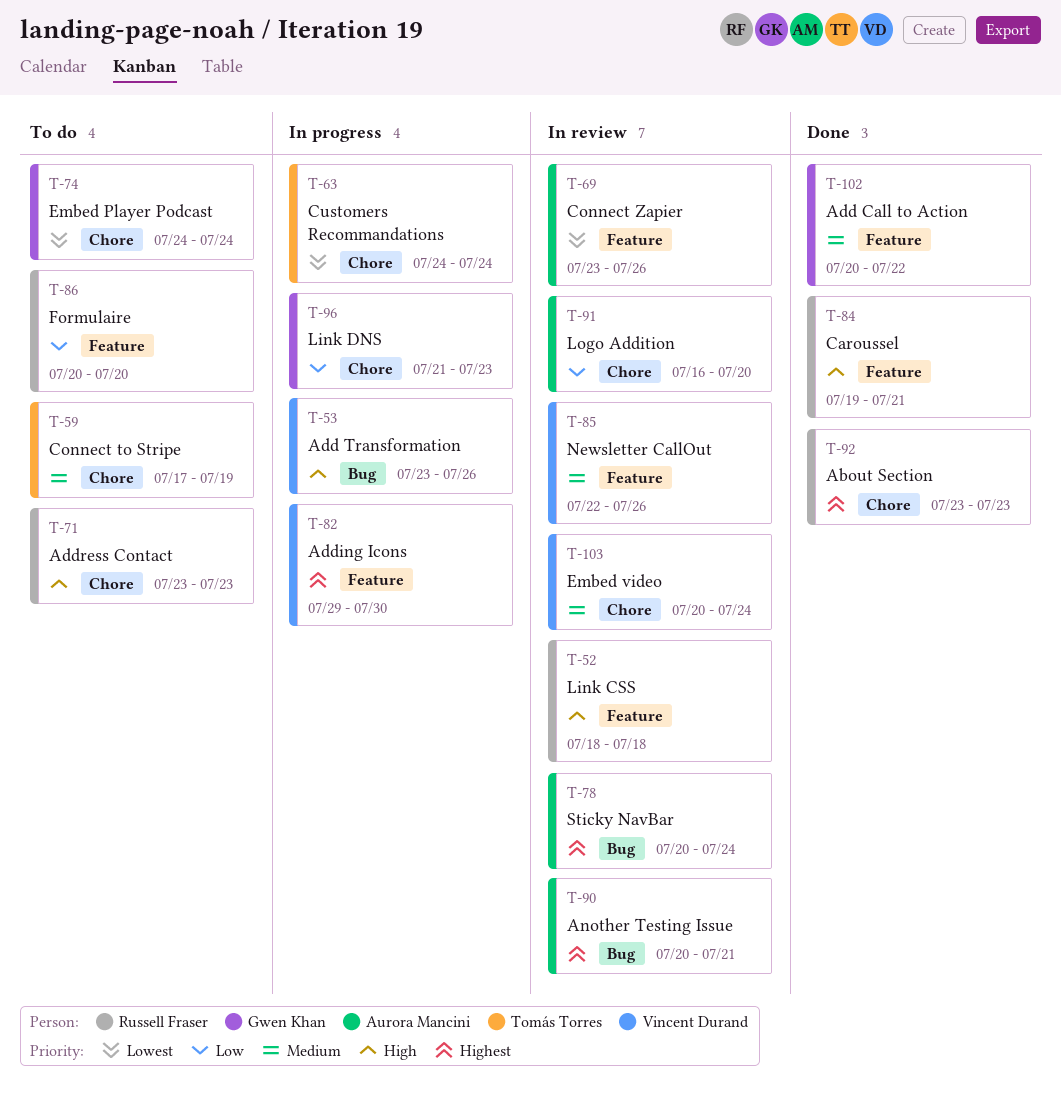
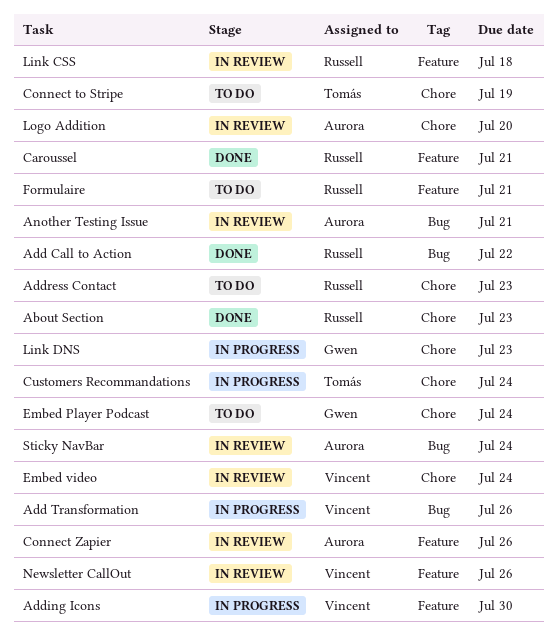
Add Call to Action, owner: Gwen Khan -> Russell Fraser
Add Call to Action, label: Feature -> Bug
Formulaire, due: Jul 20 -> Jul 21

